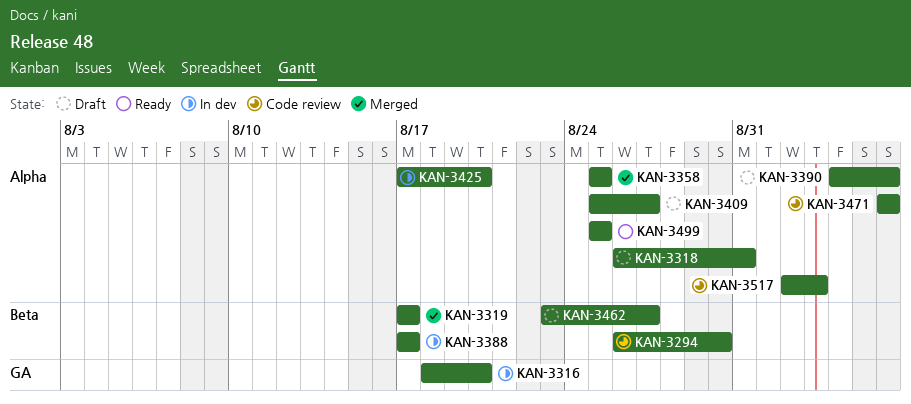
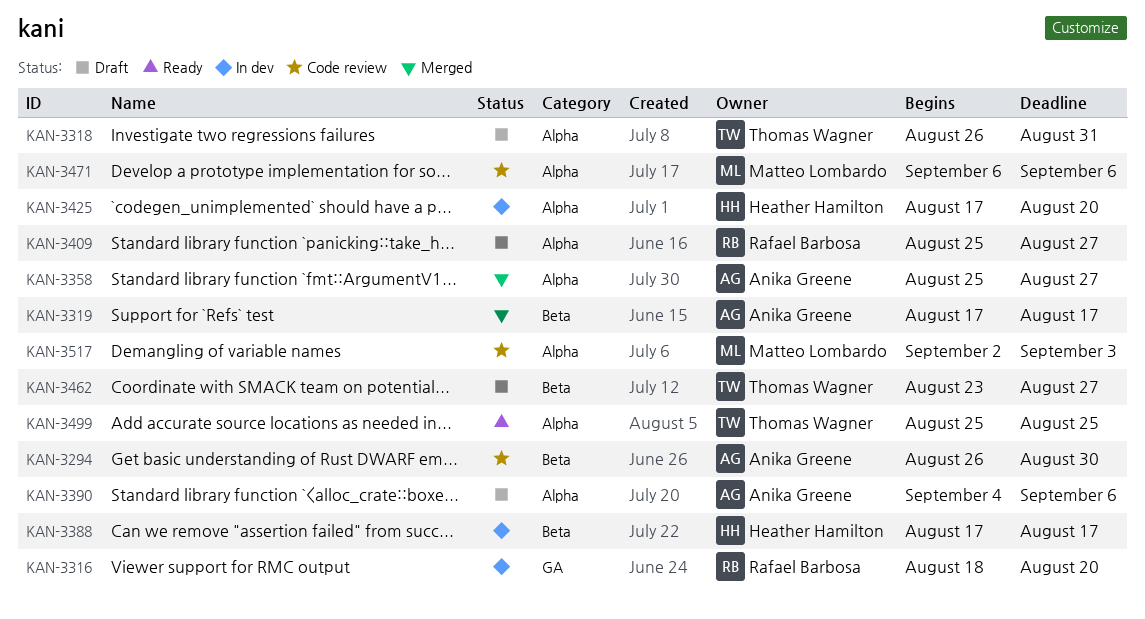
KAN-3358, due: Aug 25 -> Aug 27

